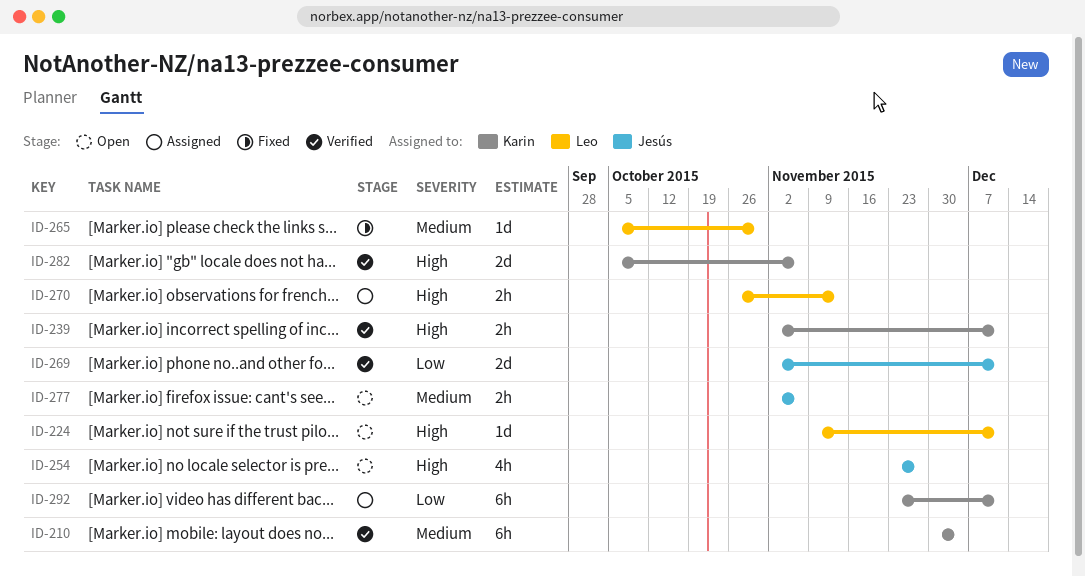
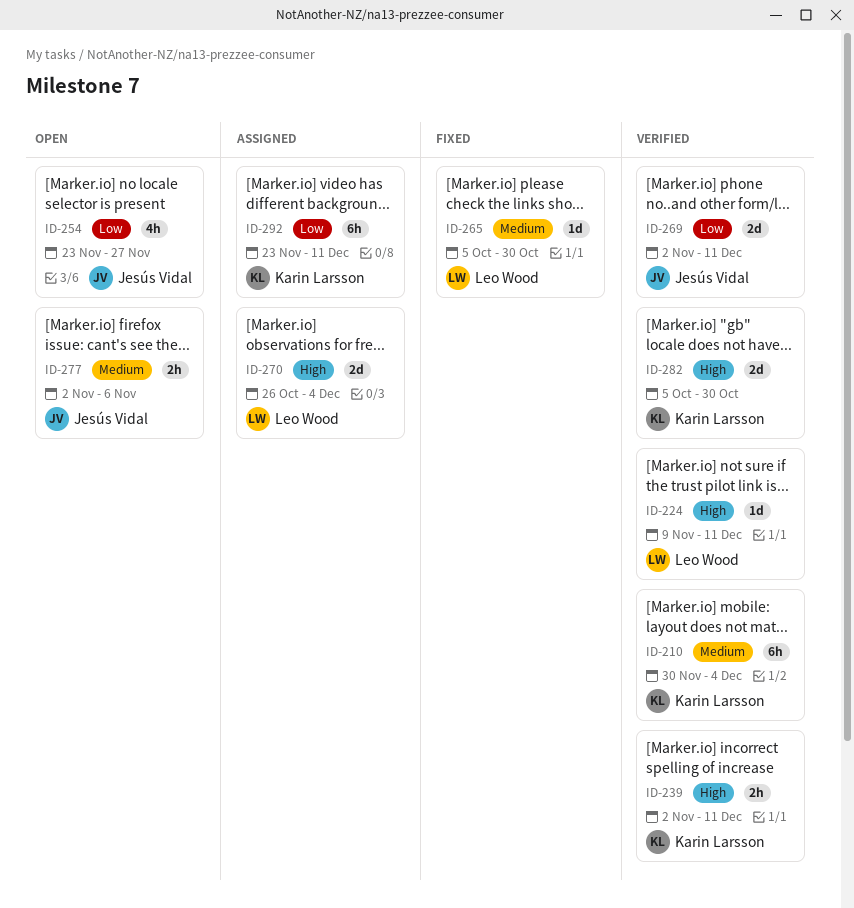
ID-224, status: Open -> Verified
ID-254, priority: High -> Low
ID-270, estimate: 2h -> 2d
ID-270, due: Nov 13 -> Dec 4
ID-282, due: Nov 6 -> Oct 30

